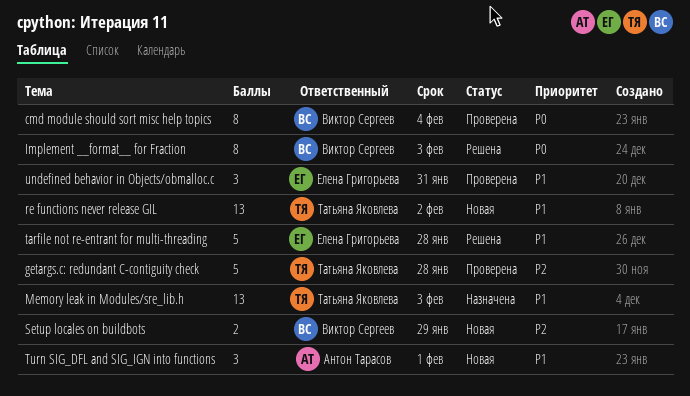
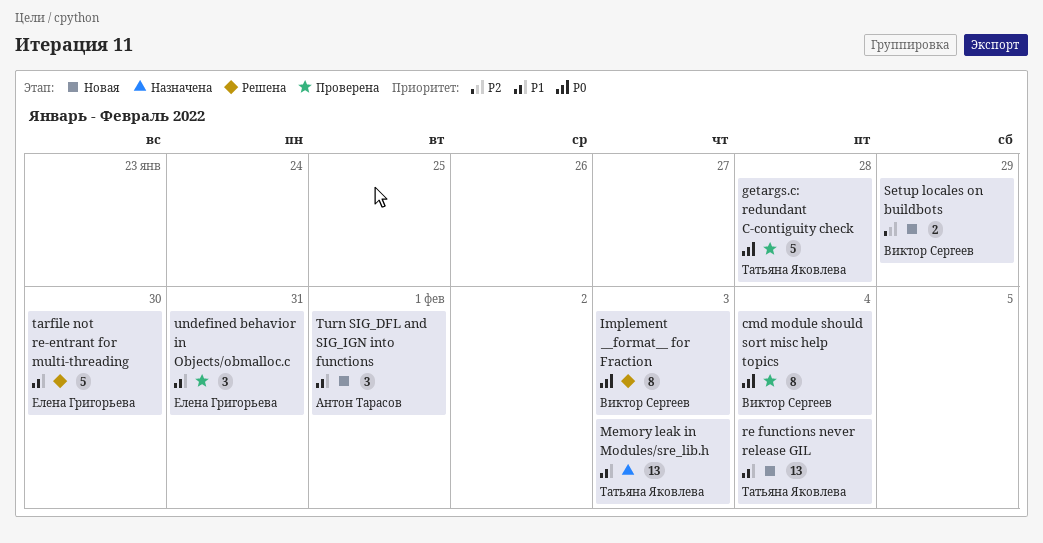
getargs.c: redundant C-contiguity check, priority: P2 -> P0
re functions never release GIL, due: Feb 2 -> Feb 4
tarfile not re-entrant for multi-threading, due: Jan 28 -> Jan 30

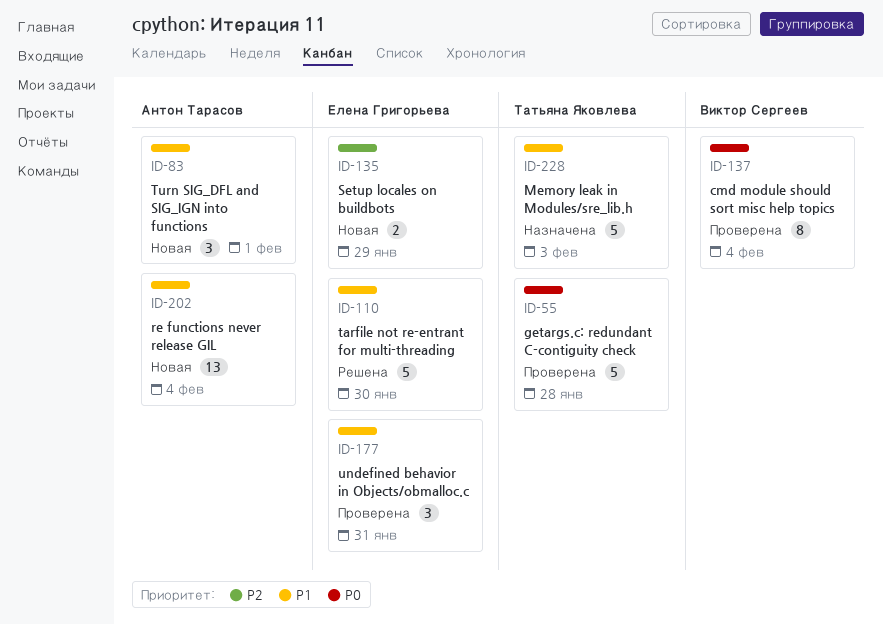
Implement __format__ for Fraction: present -> none
Memory leak in Modules/sre_lib.h, estimate: 13 -> 5
re functions never release GIL, owner: Татьяна Яковлева -> Антон Тарасов
Setup locales on buildbots, owner: Виктор Сергеев -> Елена Григорьева

